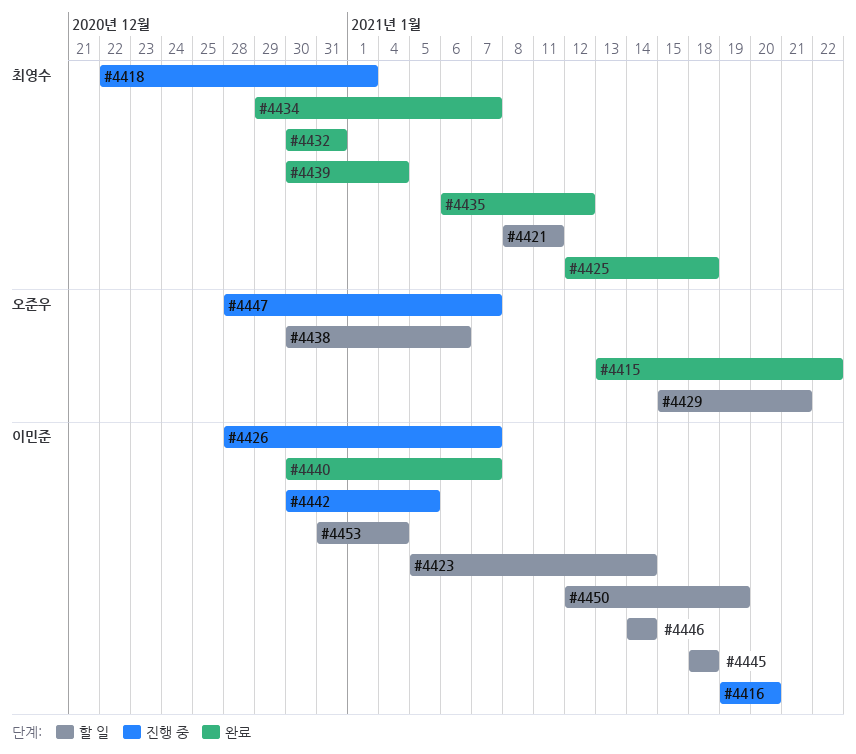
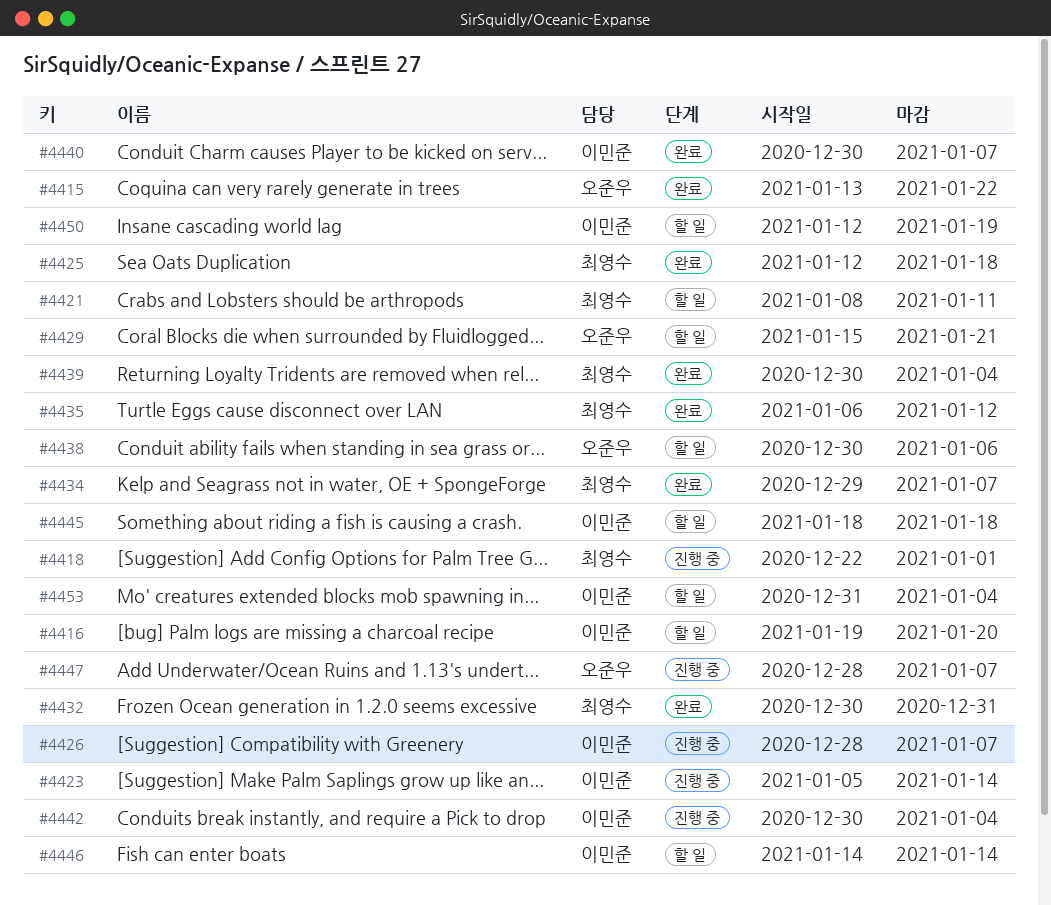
#4416, status: 진행 중 -> 할 일
#4423, status: 할 일 -> 진행 중
#4442, due: Jan 5 -> Jan 4

